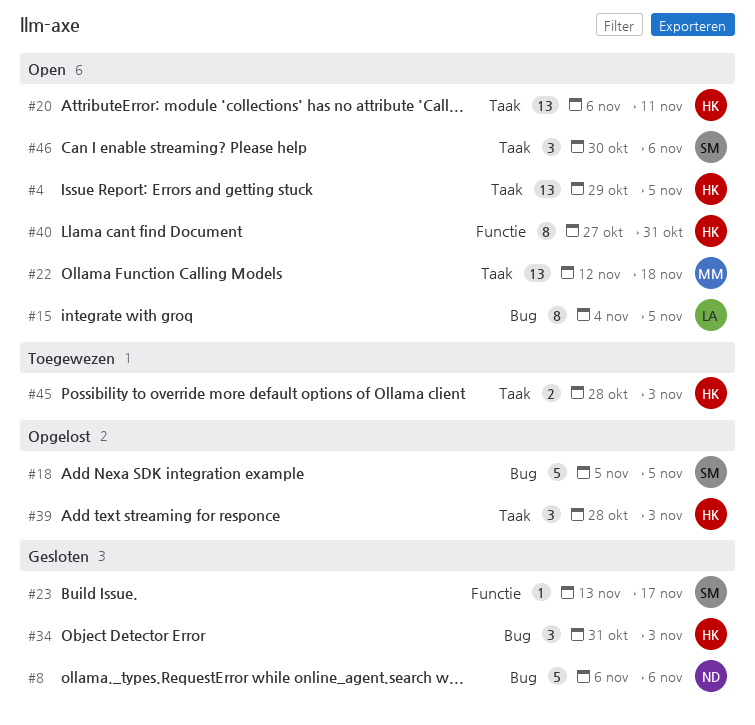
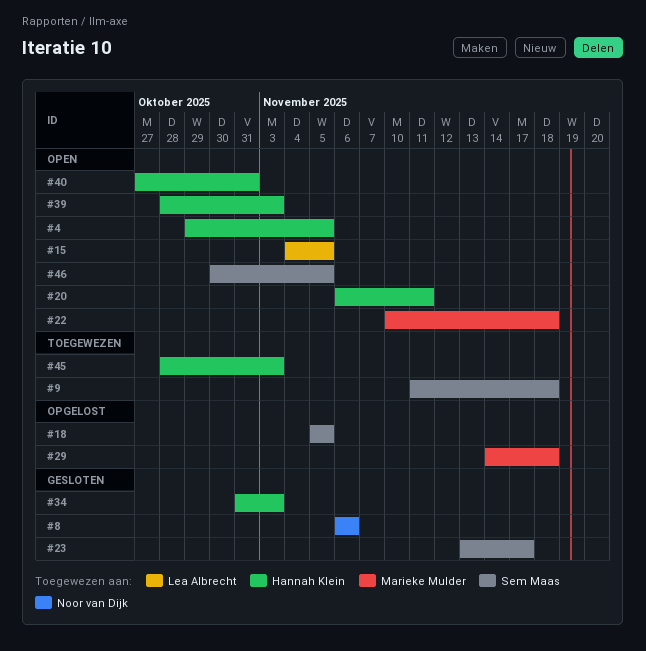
#9: none -> present
#22, start: Nov 12 -> Nov 10
#29: none -> present
#39, status: Opgelost -> Open
#46, due: Nov 6 -> Nov 5

